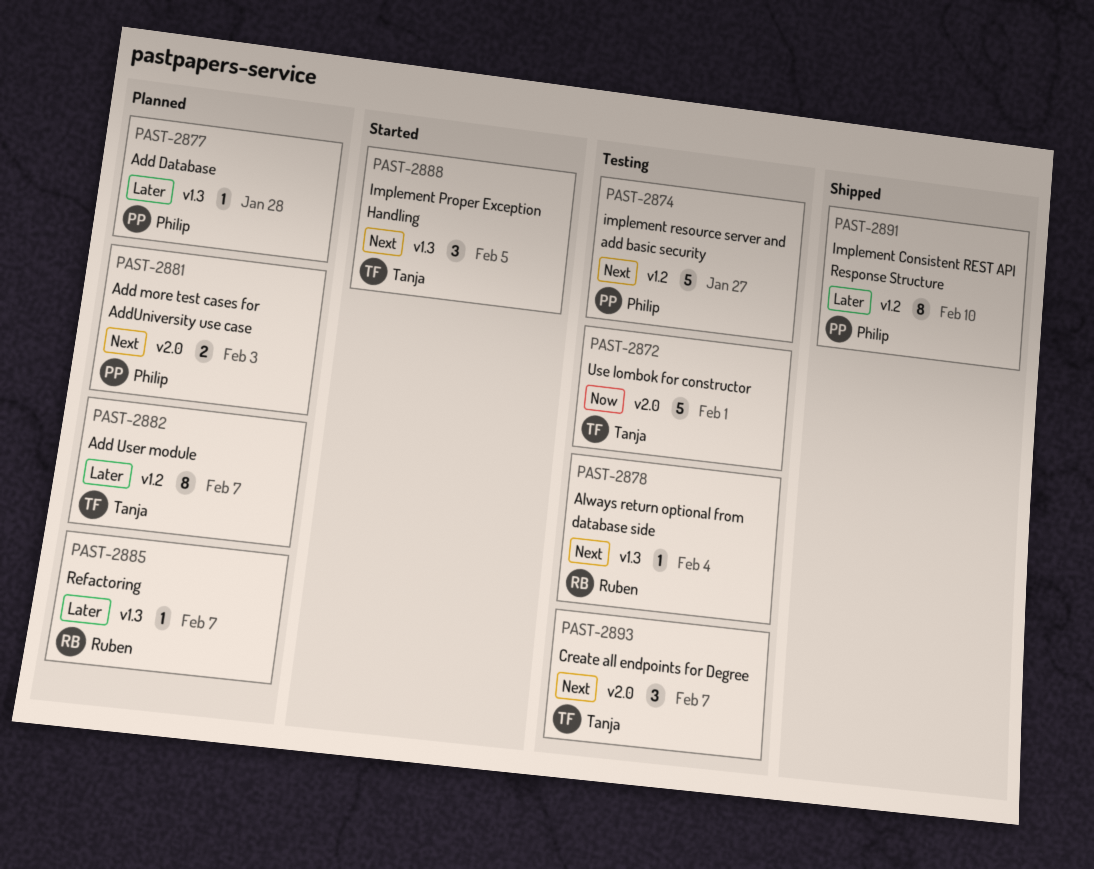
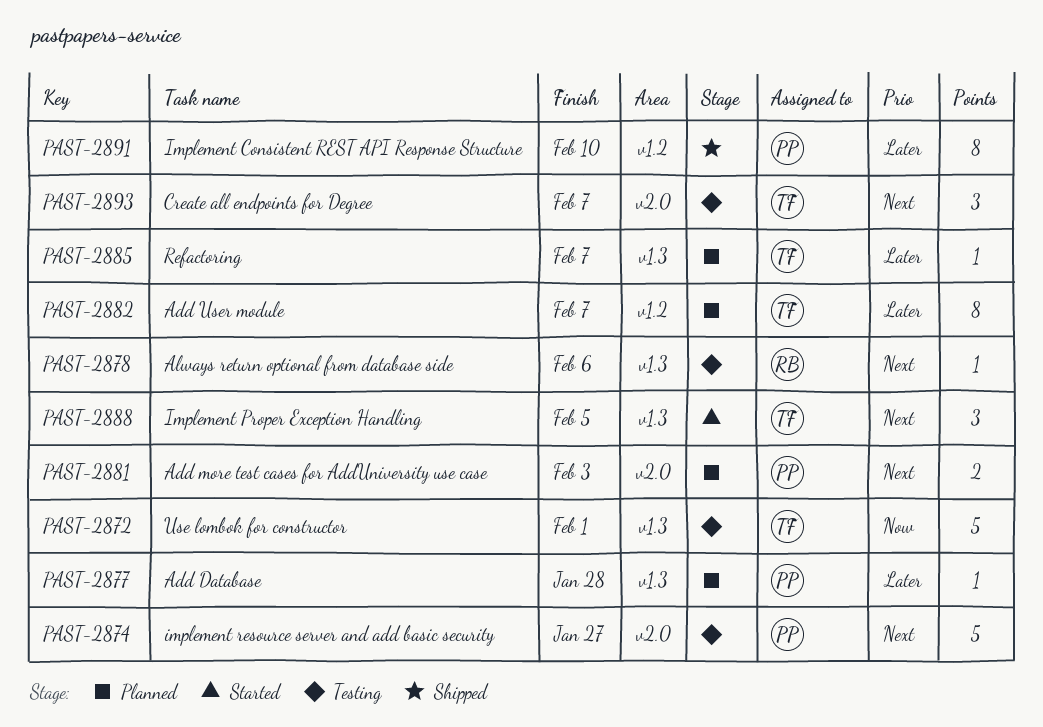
PAST-2872, label: v2.0 -> v1.3
PAST-2874, label: v1.2 -> v2.0
PAST-2878, due: Feb 4 -> Feb 6
PAST-2885, owner: Ruben -> Tanja

